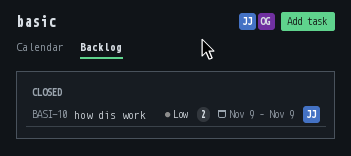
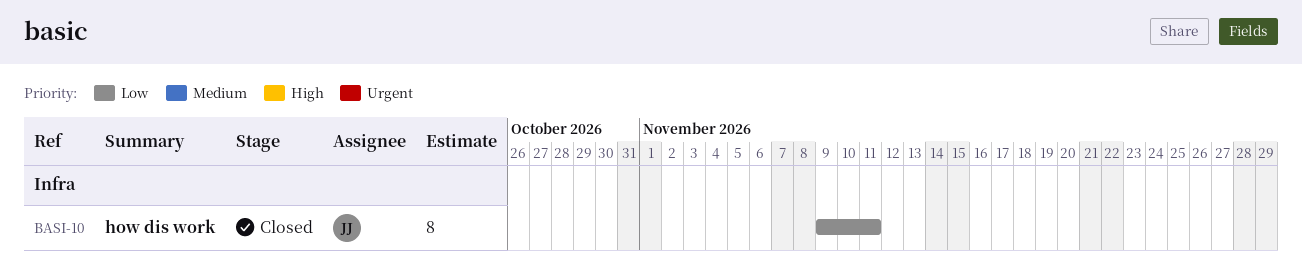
BASI-10, estimate: 2 -> 8
BASI-10, due: Nov 9 -> Nov 11

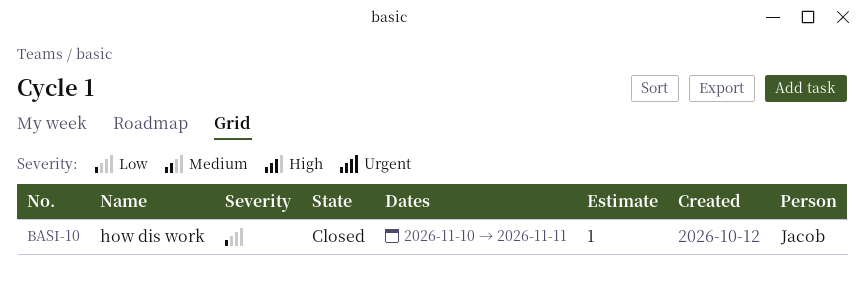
BASI-10, estimate: 8 -> 1
BASI-10, start: Nov 9 -> Nov 10

